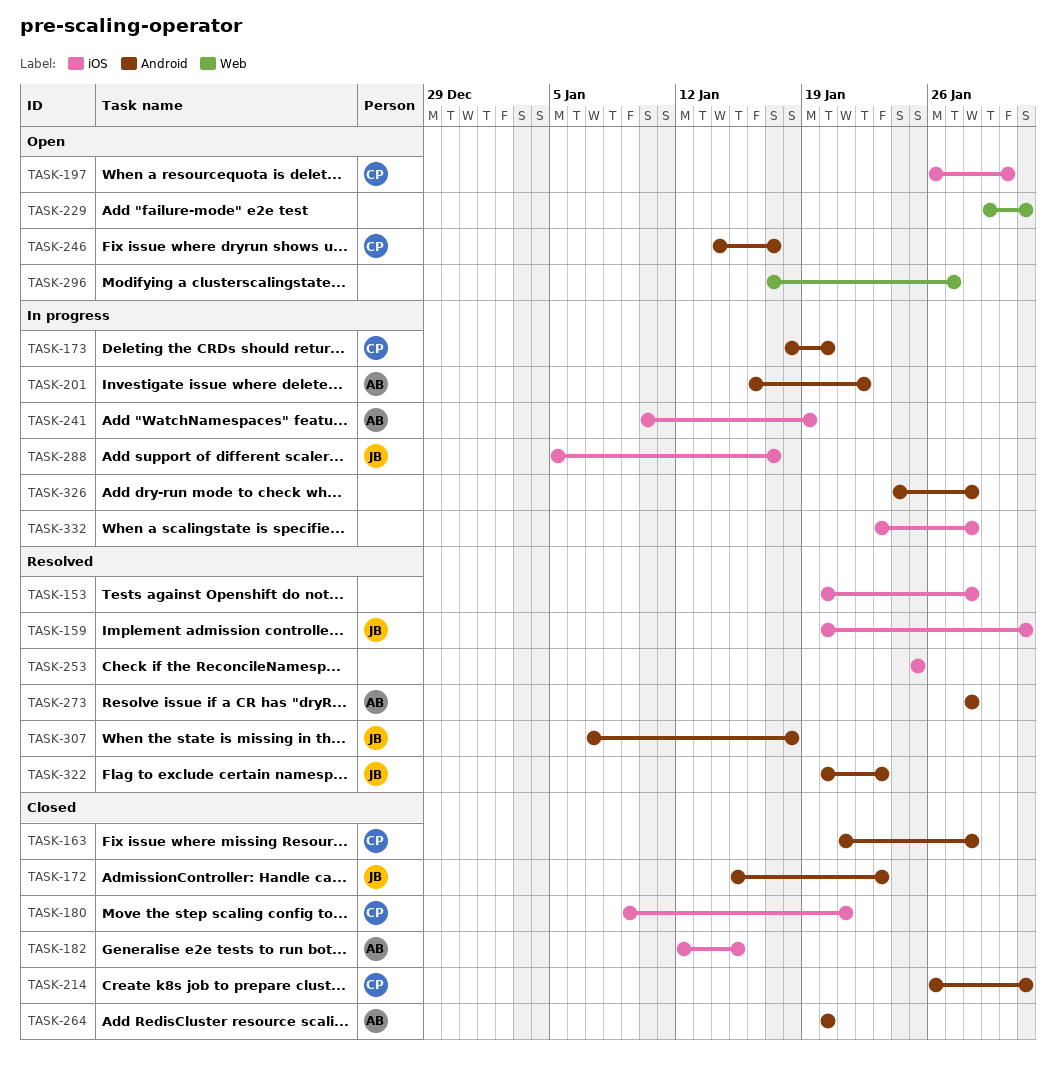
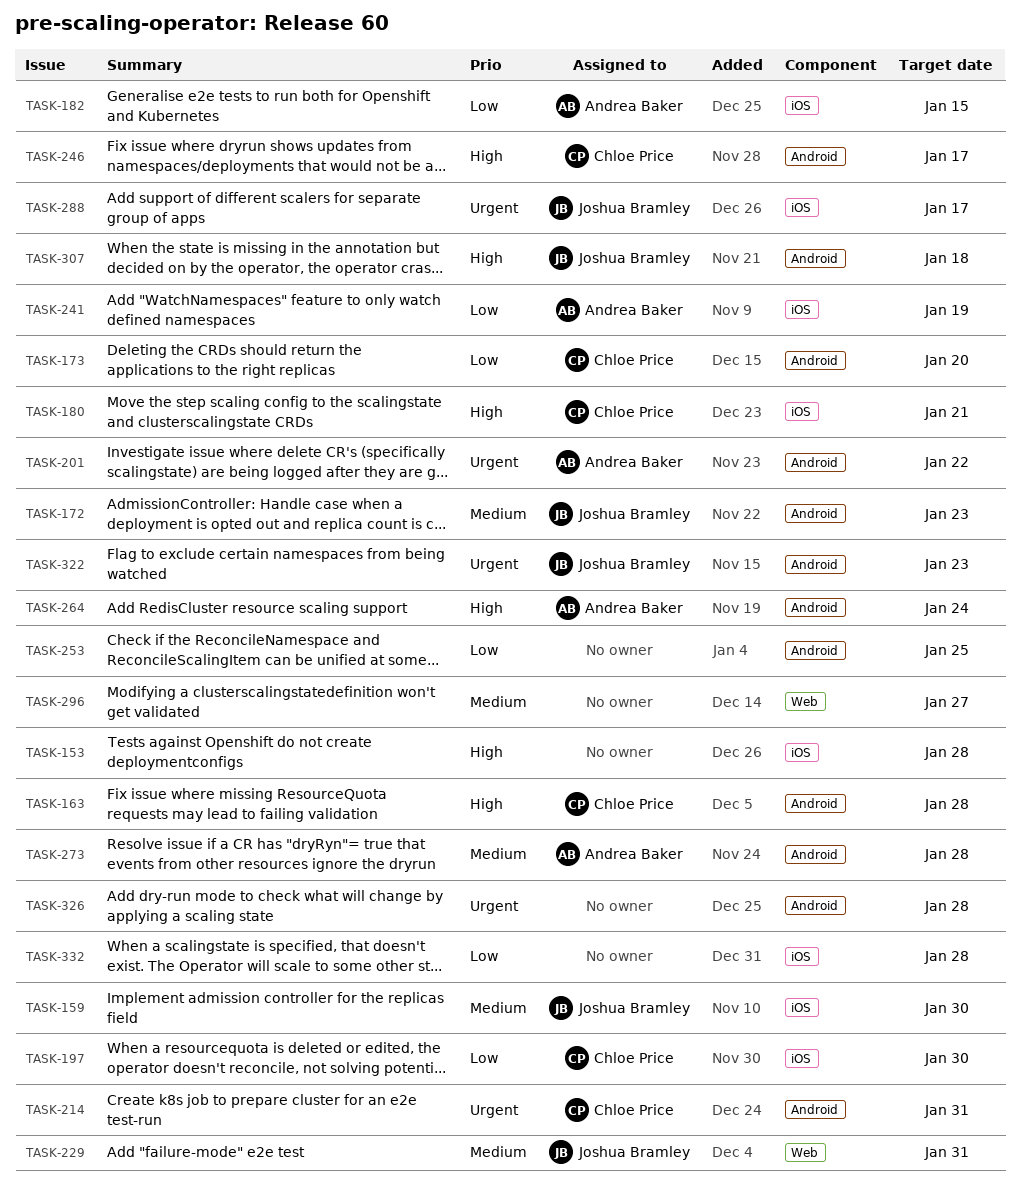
TASK-159, due: Jan 31 -> Jan 30
TASK-229, owner: none -> Joshua Bramley
TASK-253, label: iOS -> Android
TASK-264, due: Jan 20 -> Jan 24

